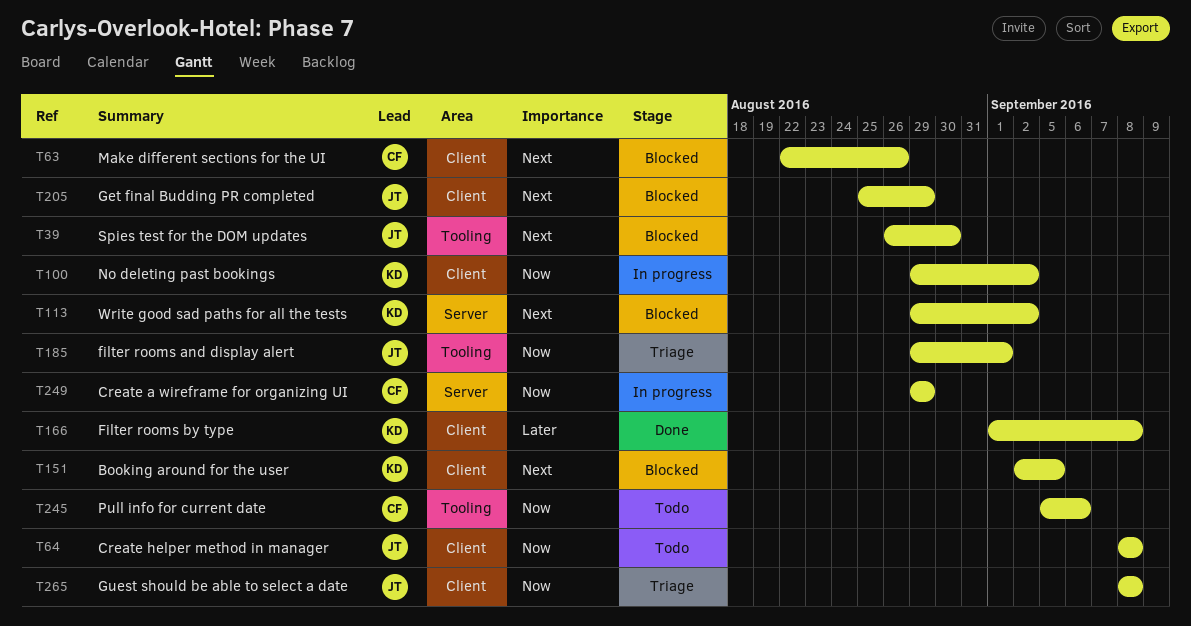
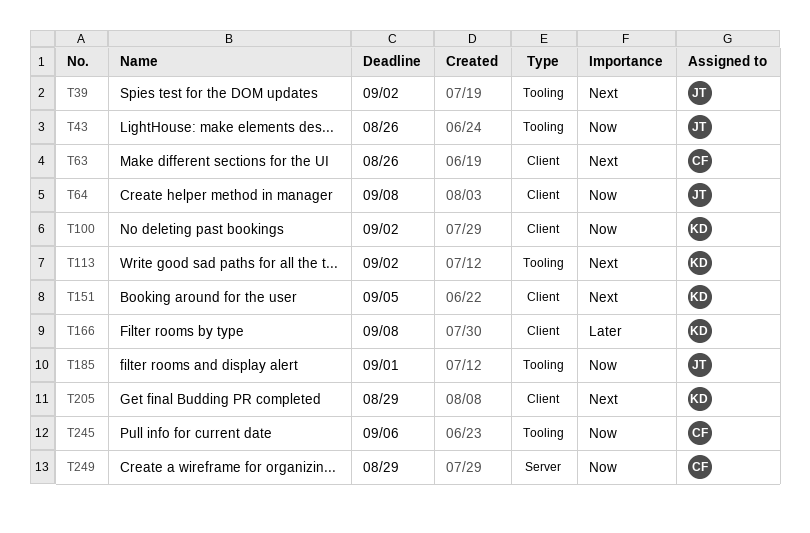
T39, due: Aug 30 -> Sep 2
T43: none -> present
T113, label: Server -> Tooling
T205, owner: JT -> KD
T265: present -> none

